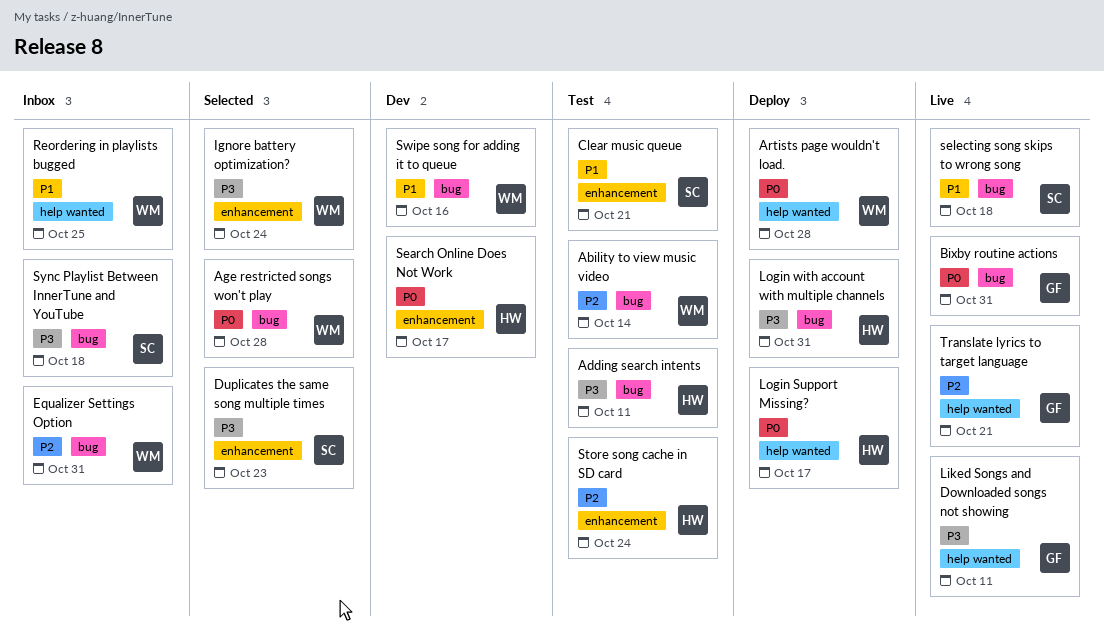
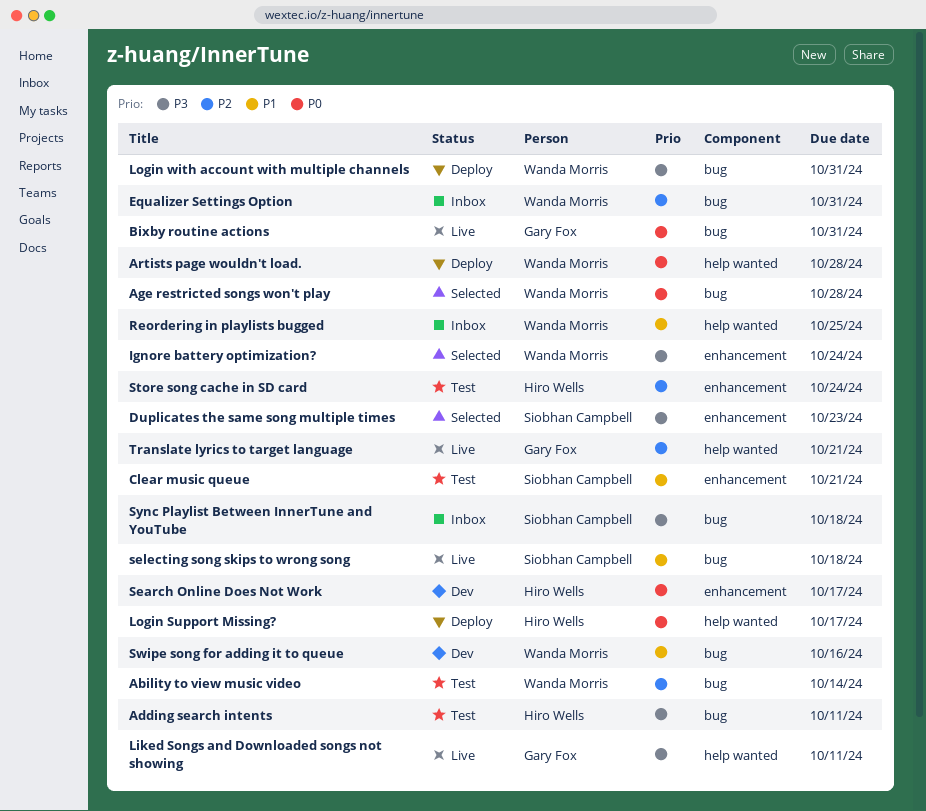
Login with account with multiple channels, owner: Hiro Wells -> Wanda Morris

